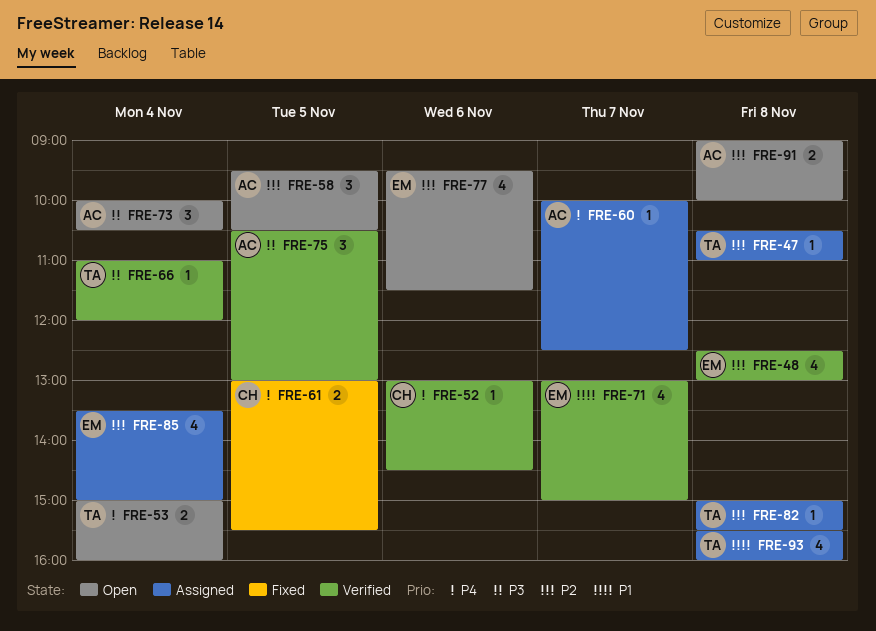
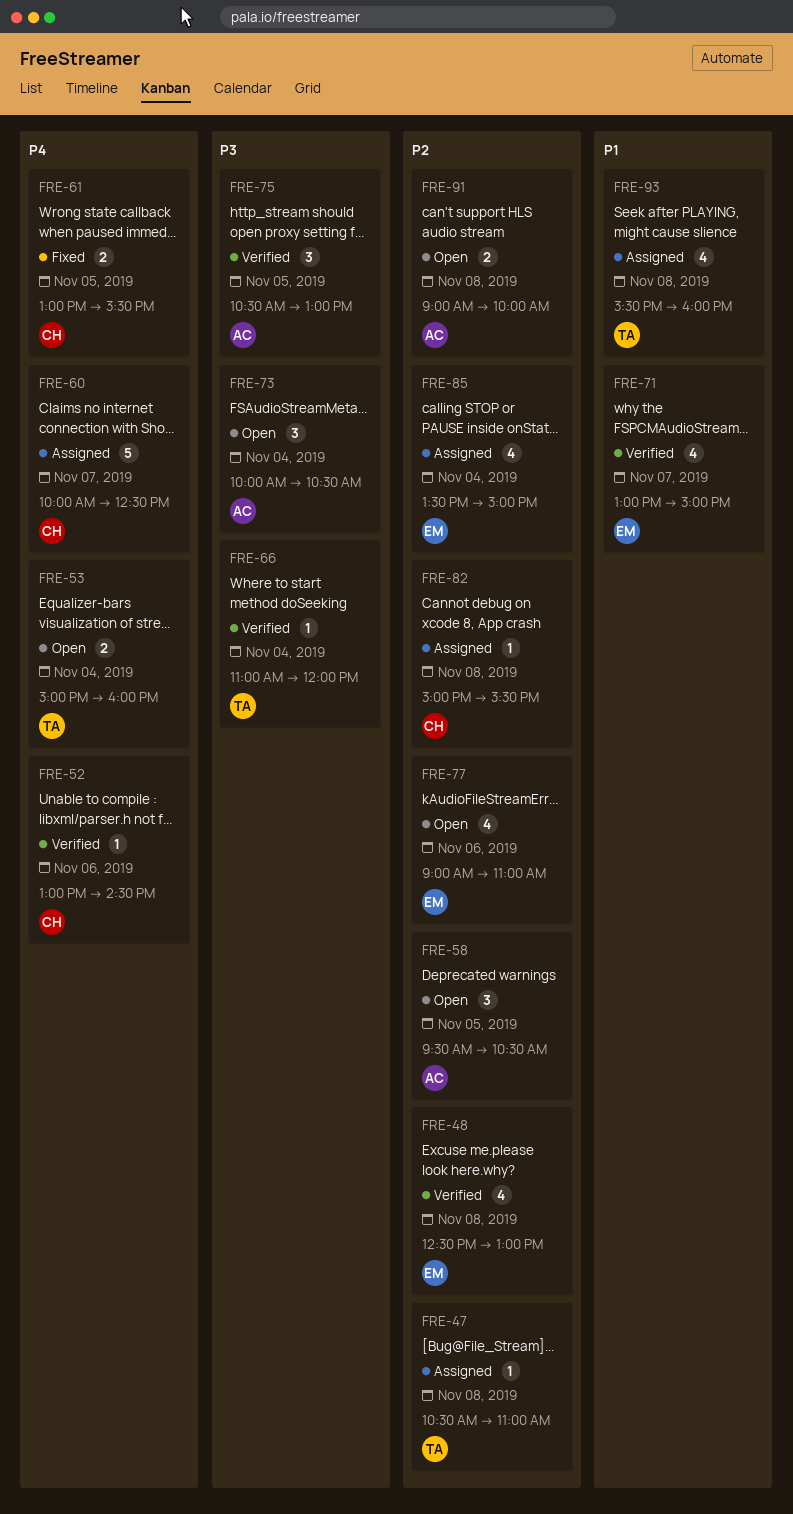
FRE-60, owner: AC -> CH
FRE-60, estimate: 1 -> 5
FRE-77, begins: 09:30 -> 09:00
FRE-77, ends: 11:30 -> 11:00
FRE-82, owner: TA -> CH

